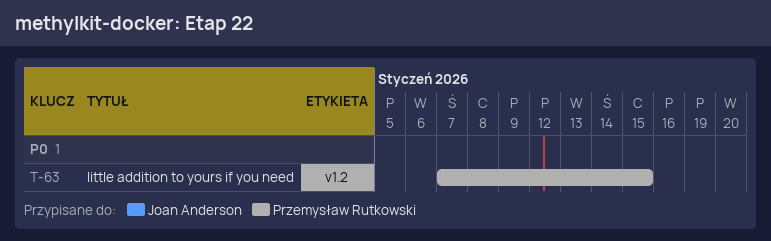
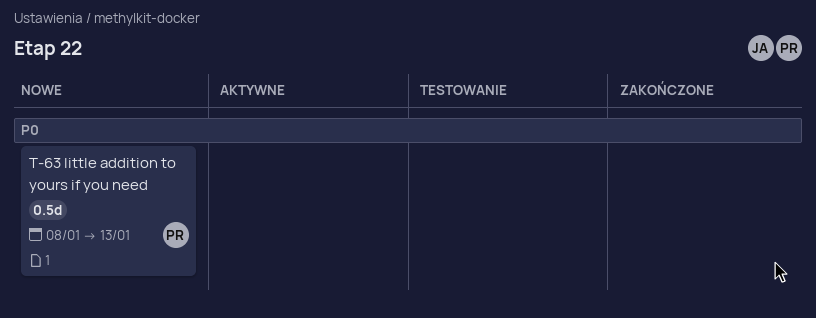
T-63, start: Jan 7 -> Jan 8
T-63, due: Jan 15 -> Jan 13

